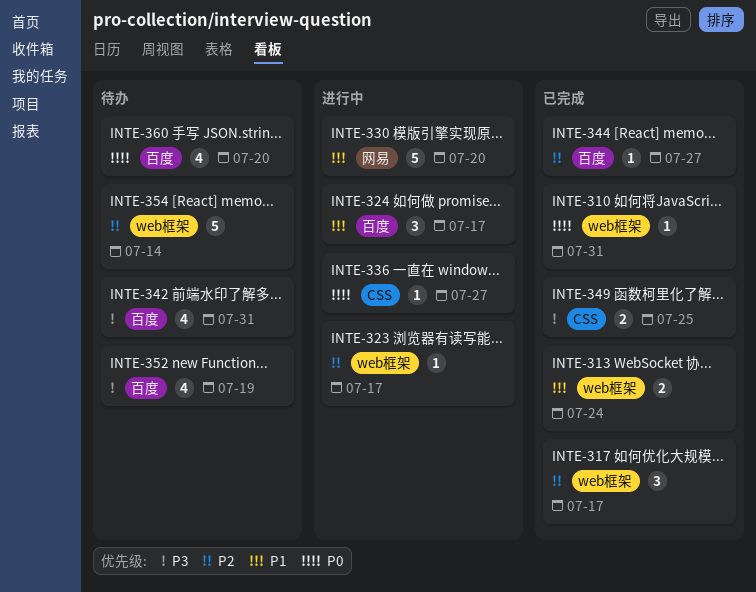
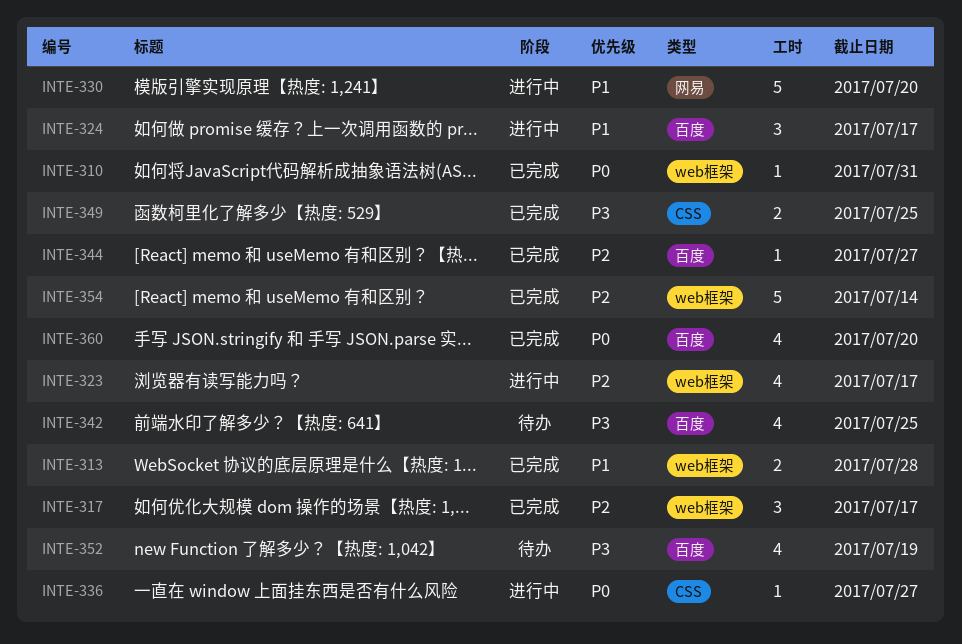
INTE-313, due: Jul 24 -> Jul 28
INTE-323, estimate: 1 -> 4
INTE-342, due: Jul 31 -> Jul 25
INTE-354, status: 待办 -> 已完成
INTE-360, status: 待办 -> 已完成

